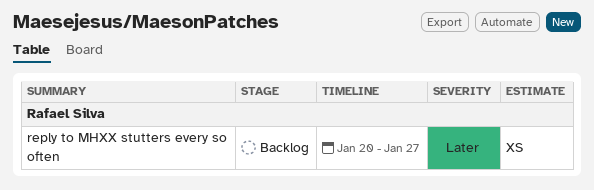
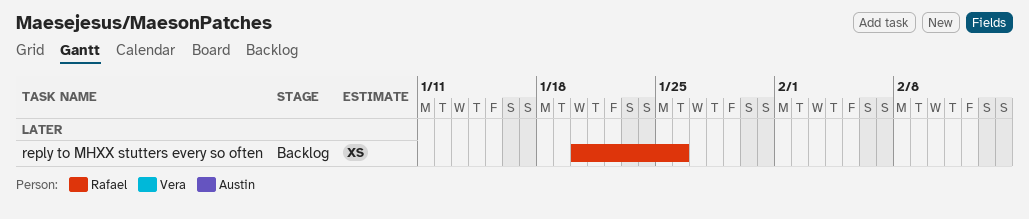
reply to MHXX stutters every so often, due: Jan 27 -> Jan 26

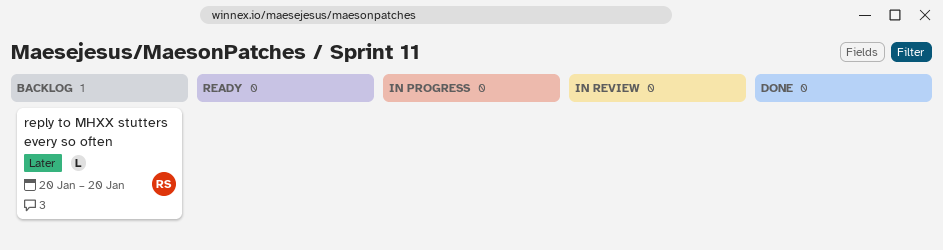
reply to MHXX stutters every so often, estimate: XS -> L
reply to MHXX stutters every so often, due: Jan 26 -> Jan 20

